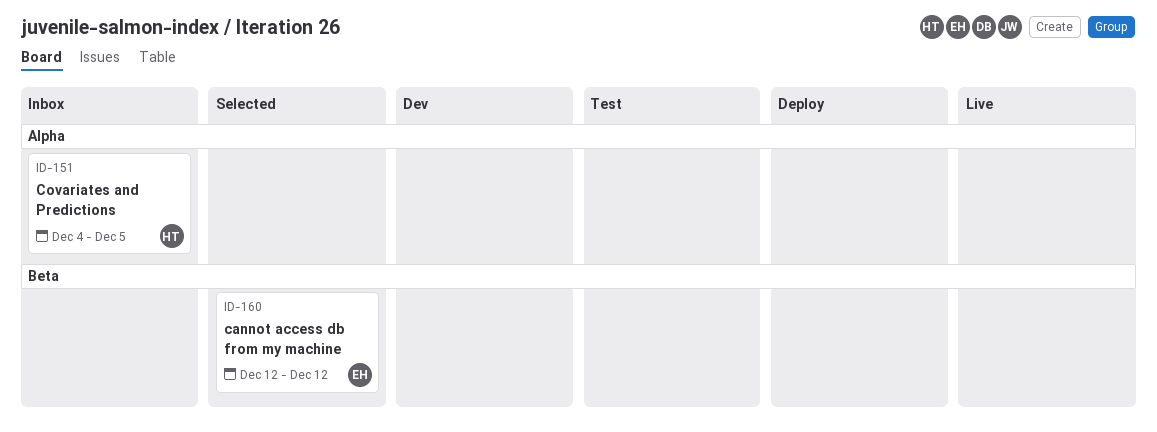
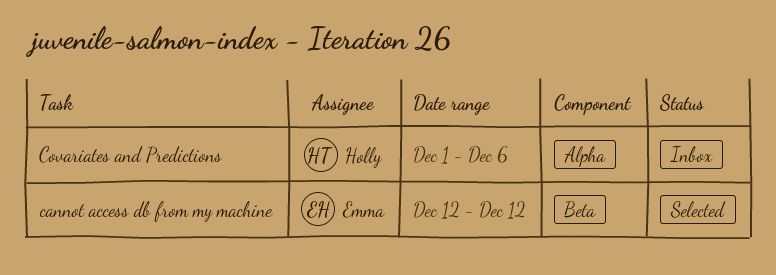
Covariates and Predictions, start: Dec 4 -> Dec 1
Covariates and Predictions, due: Dec 5 -> Dec 6

